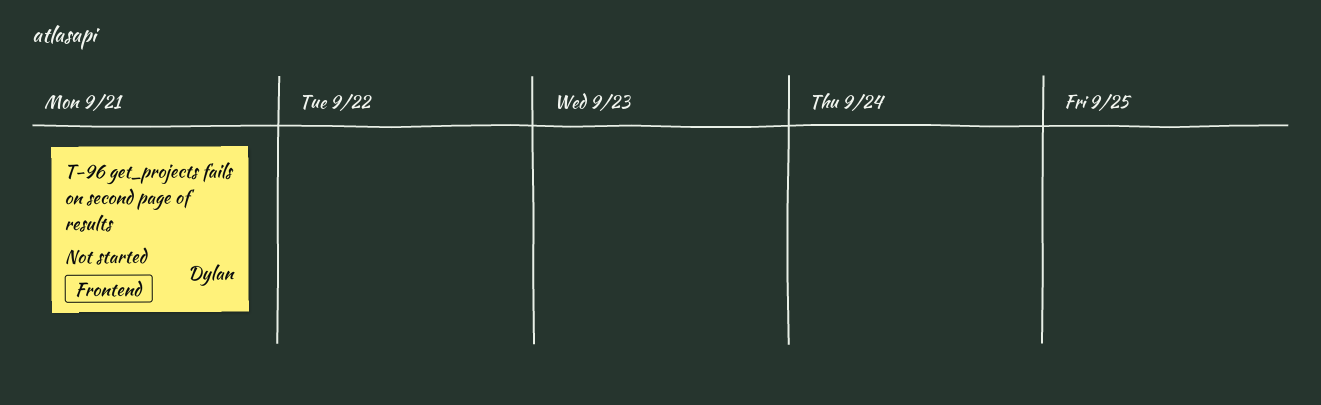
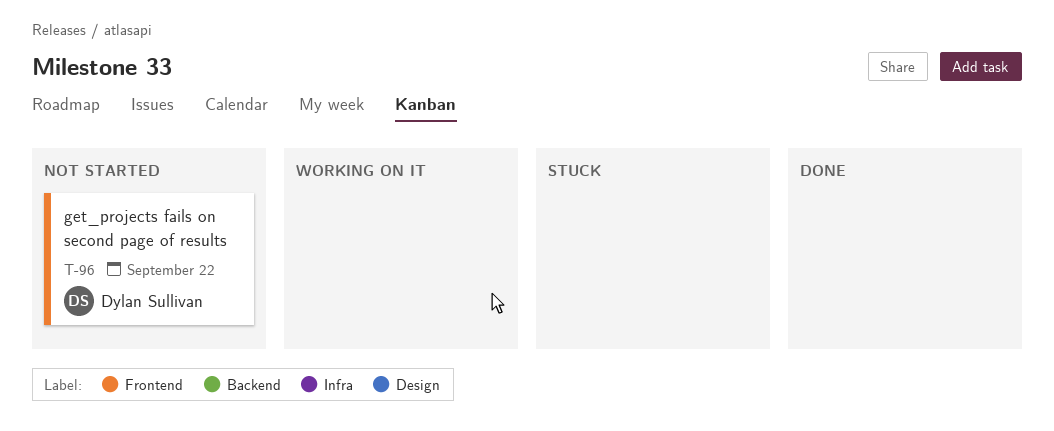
T-96, due: Sep 21 -> Sep 22

